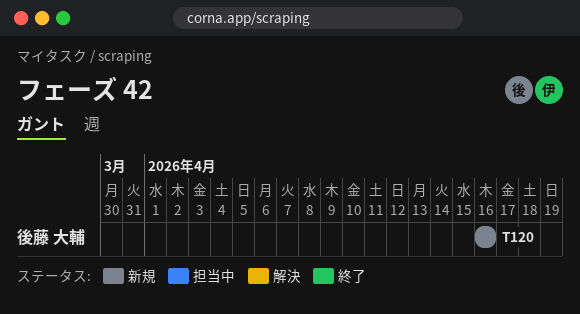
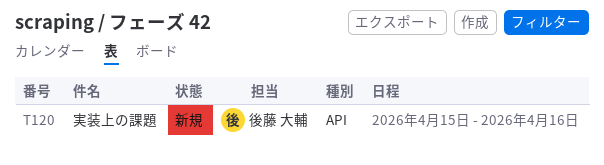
T120, start: Apr 16 -> Apr 15

